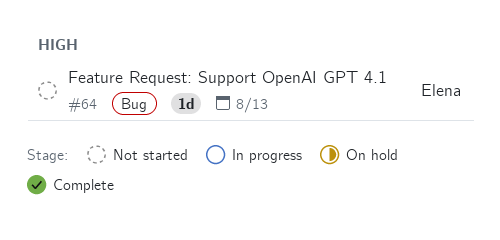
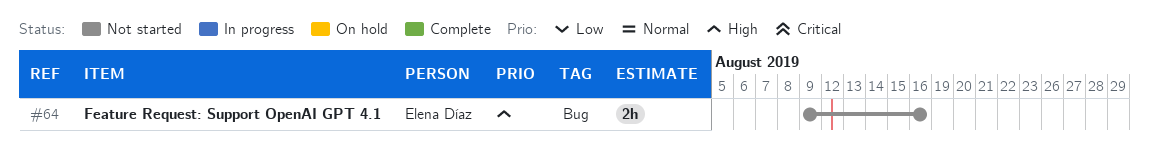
#64, estimate: 1d -> 2h
#64, due: Aug 13 -> Aug 16

